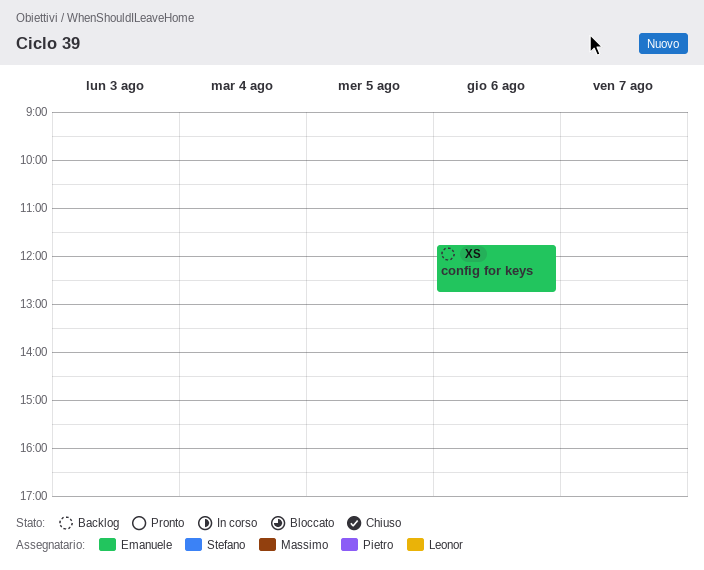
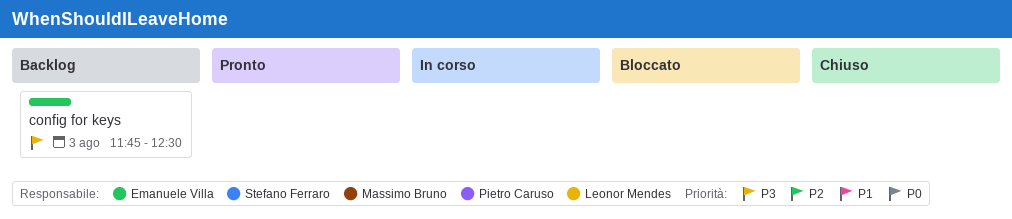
config for keys, day: Aug 6 -> Aug 3
config for keys, ends: 12:45 -> 12:30

